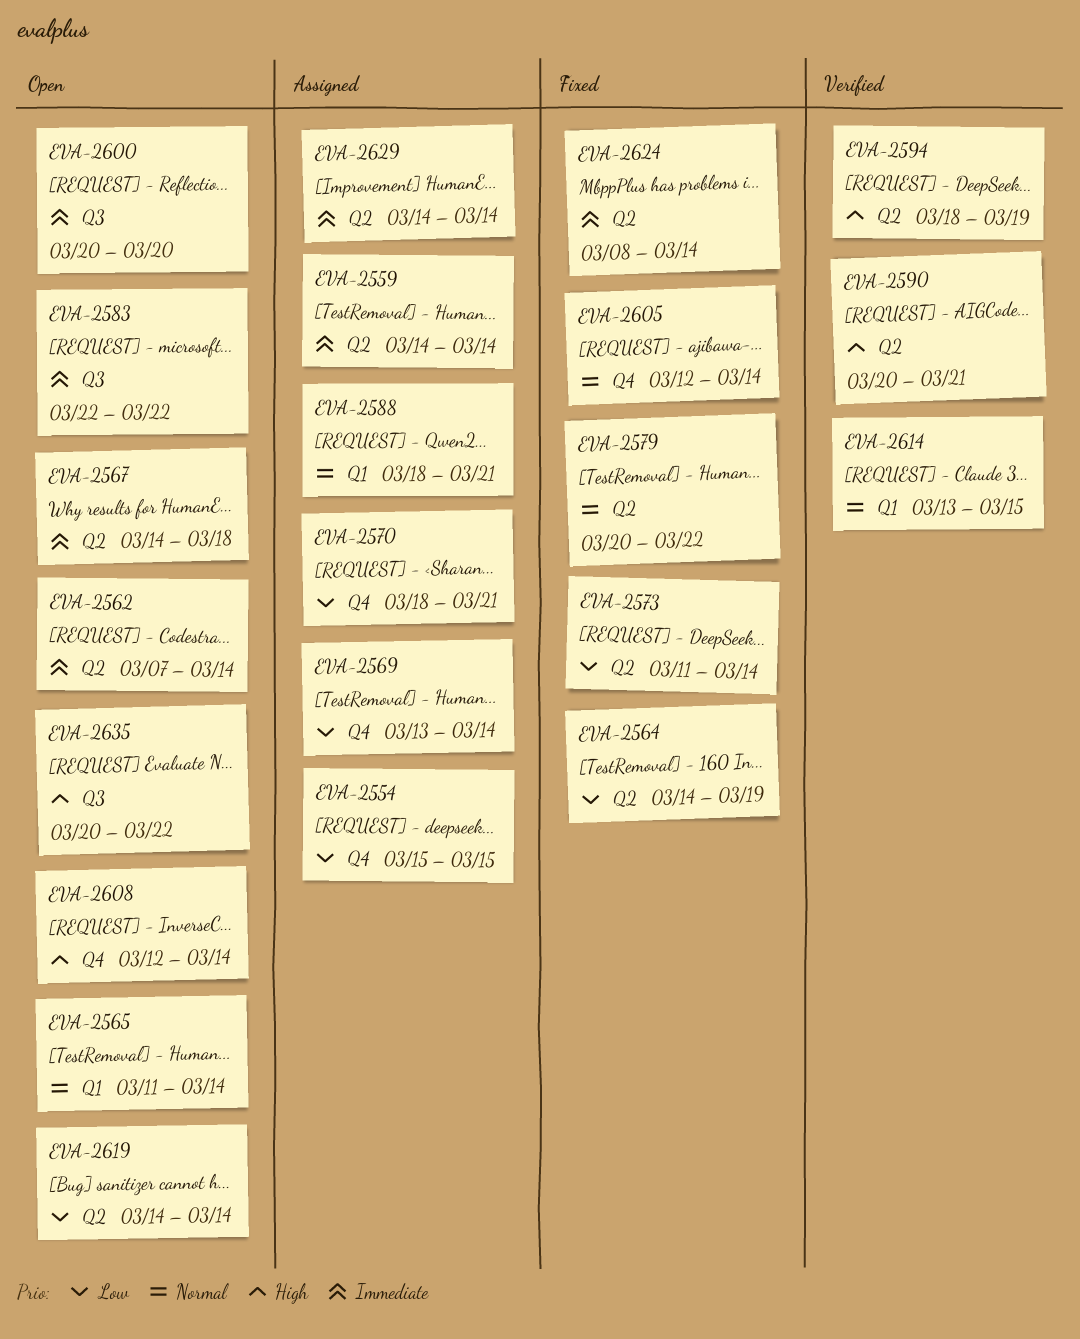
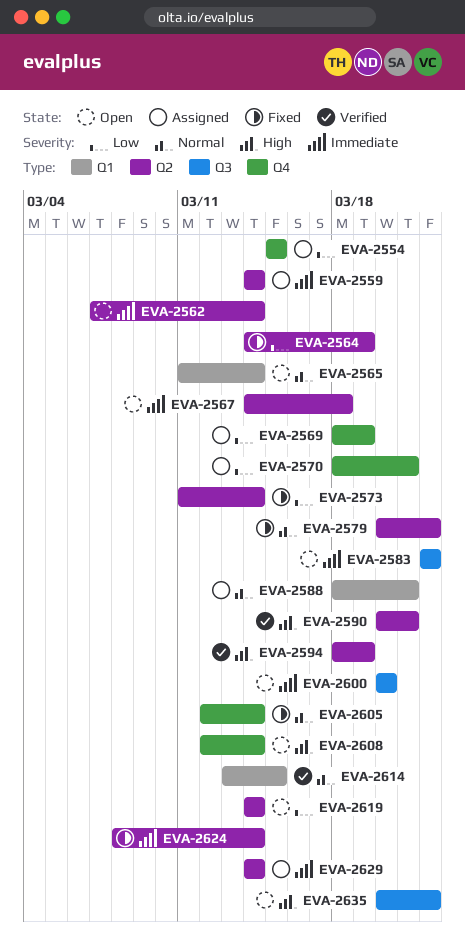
EVA-2569, start: Mar 13 -> Mar 18
EVA-2569, due: Mar 14 -> Mar 19

